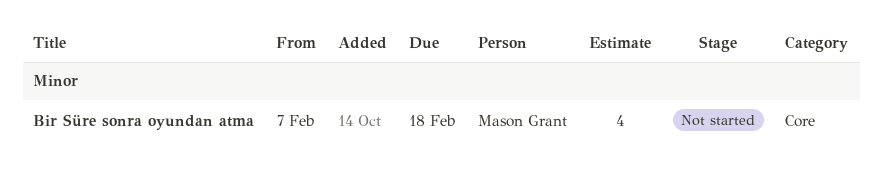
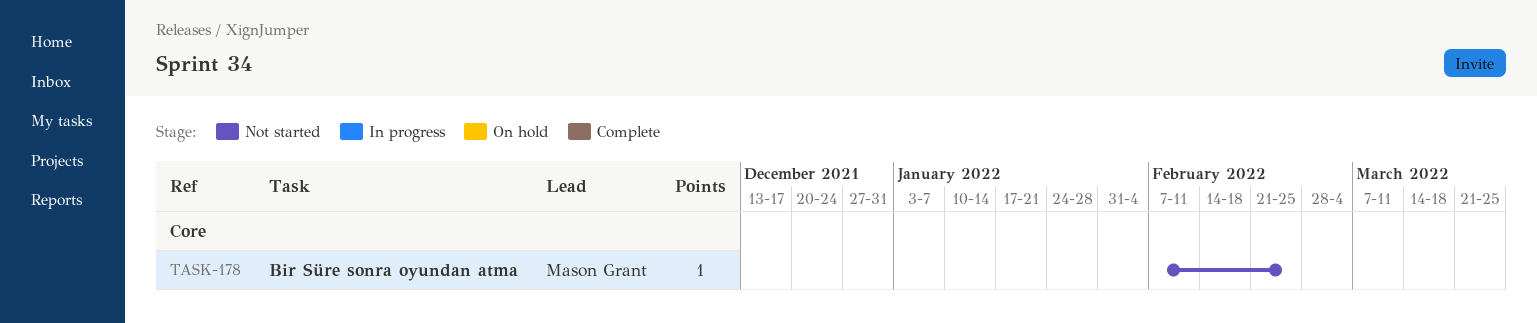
Bir Süre sonra oyundan atma, estimate: 4 -> 1
Bir Süre sonra oyundan atma, due: Feb 18 -> Feb 25

